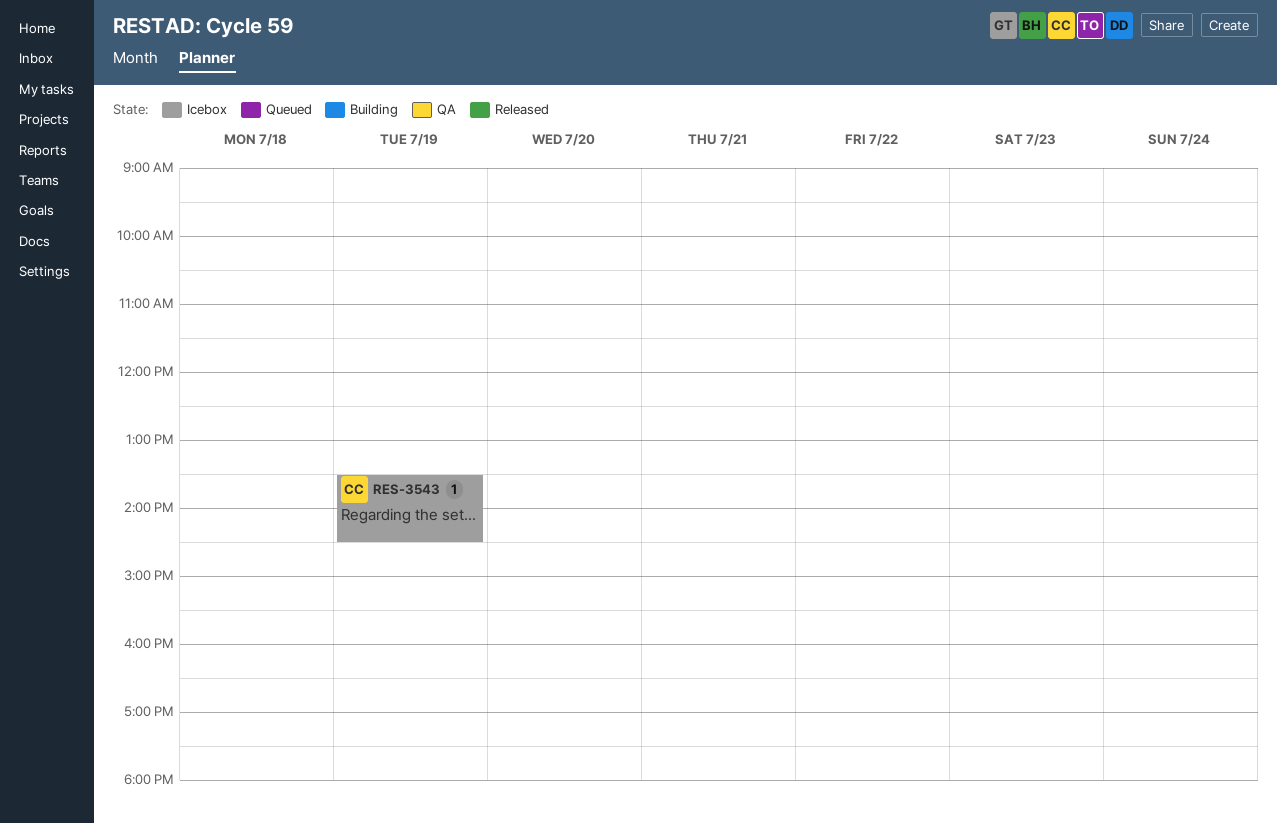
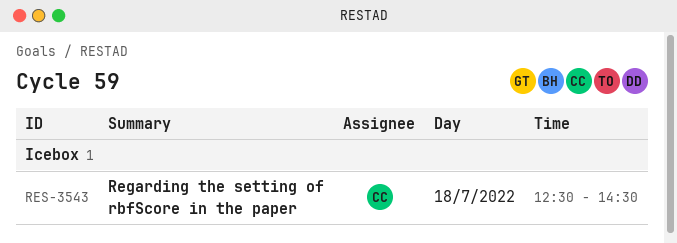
RES-3543, day: Jul 19 -> Jul 18
RES-3543, begins: 13:30 -> 12:30

